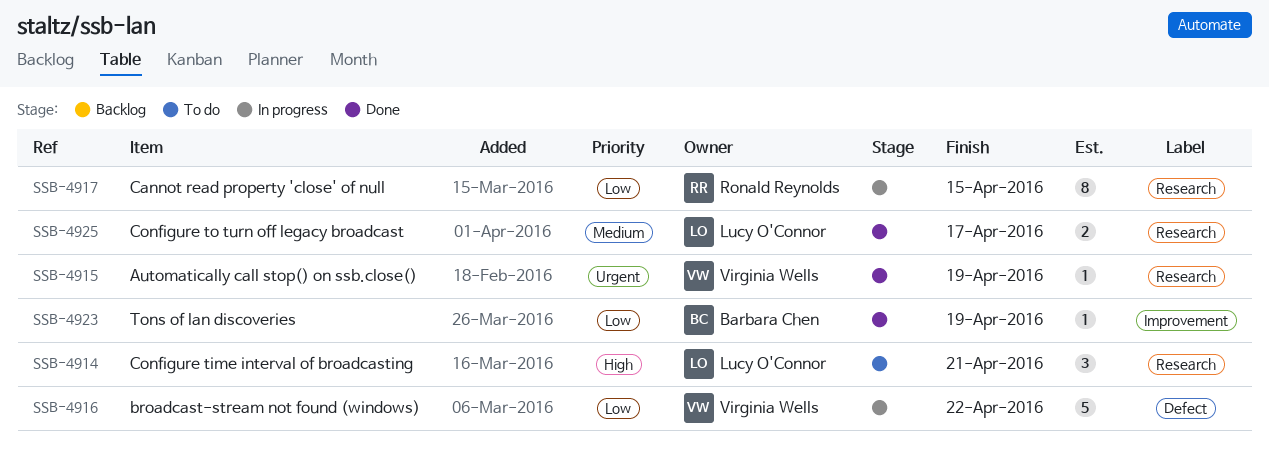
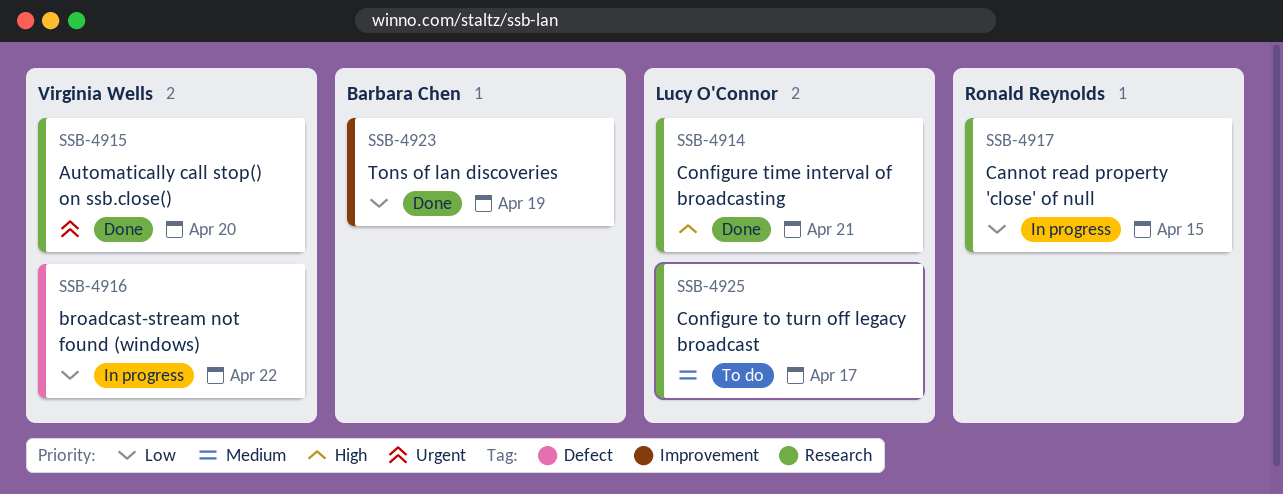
SSB-4914, status: To do -> Done
SSB-4915, due: Apr 19 -> Apr 20
SSB-4925, status: Done -> To do

